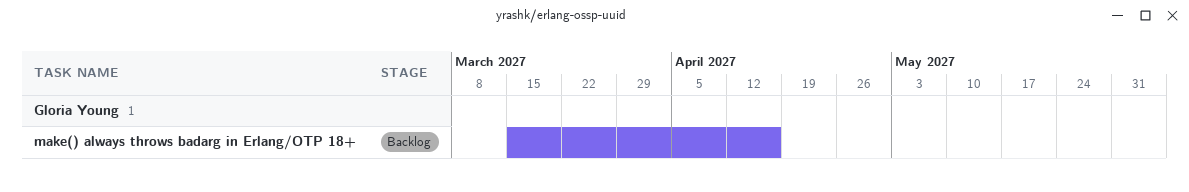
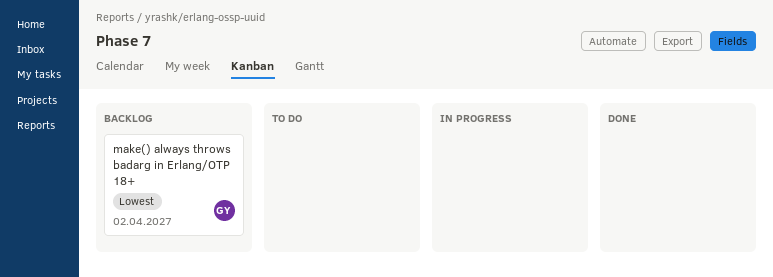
make() always throws badarg in Erlang/OTP 18+, due: Apr 16 -> Apr 2

